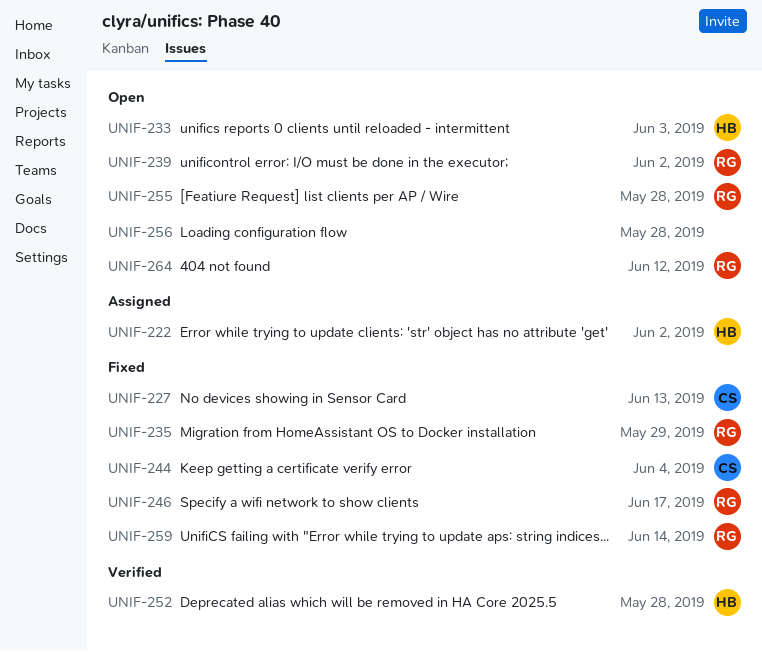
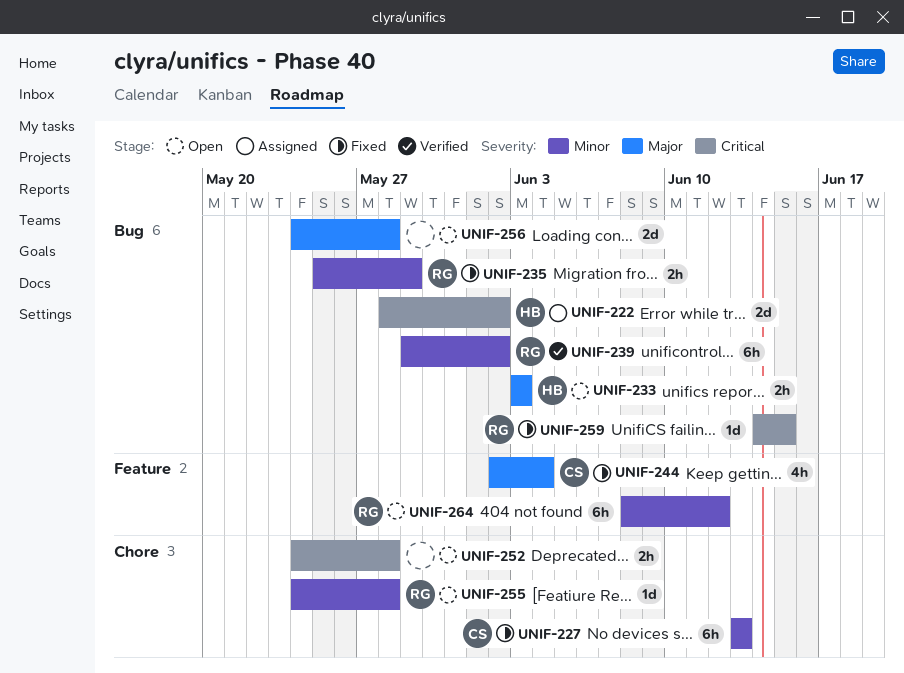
UNIF-239, status: Open -> Verified
UNIF-246: present -> none
UNIF-252, status: Verified -> Open
UNIF-252, owner: HB -> none
UNIF-259, due: Jun 14 -> Jun 15

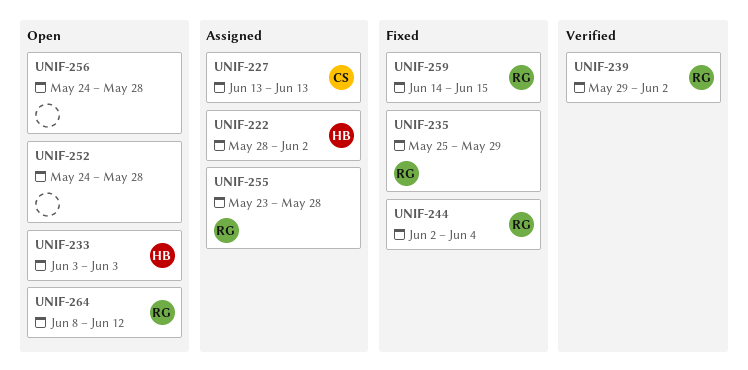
UNIF-227, status: Fixed -> Assigned
UNIF-244, owner: CS -> RG
UNIF-255, status: Open -> Assigned
UNIF-255, start: May 24 -> May 23

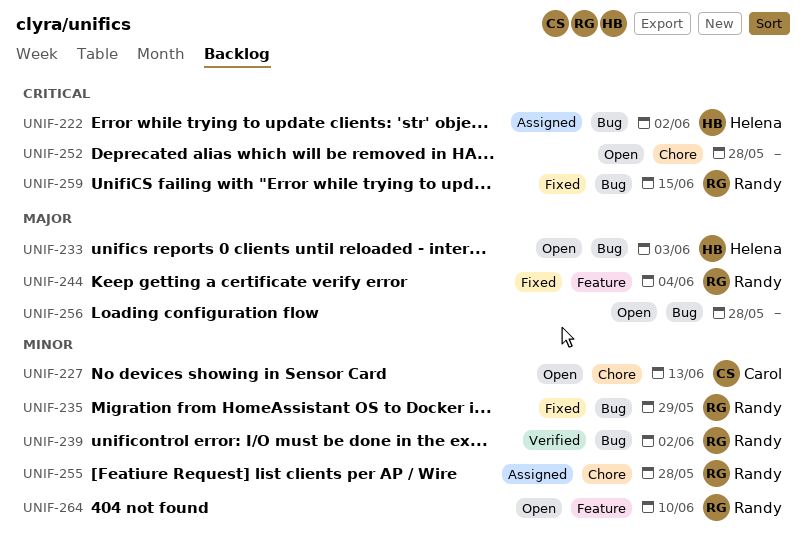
UNIF-227, status: Assigned -> Open
UNIF-264, due: Jun 12 -> Jun 10

